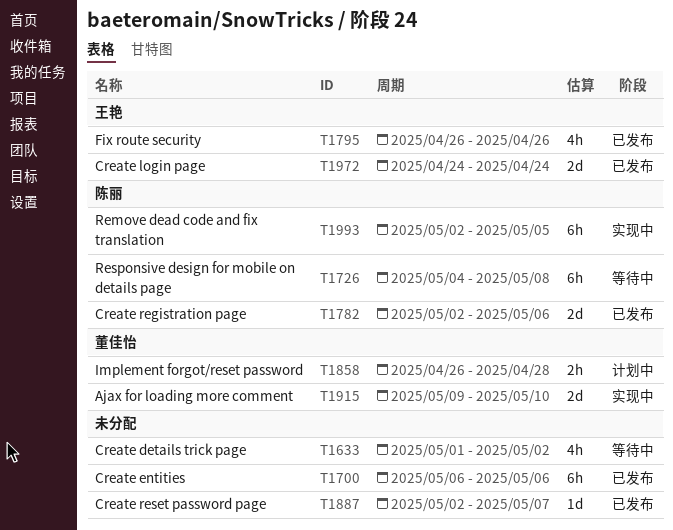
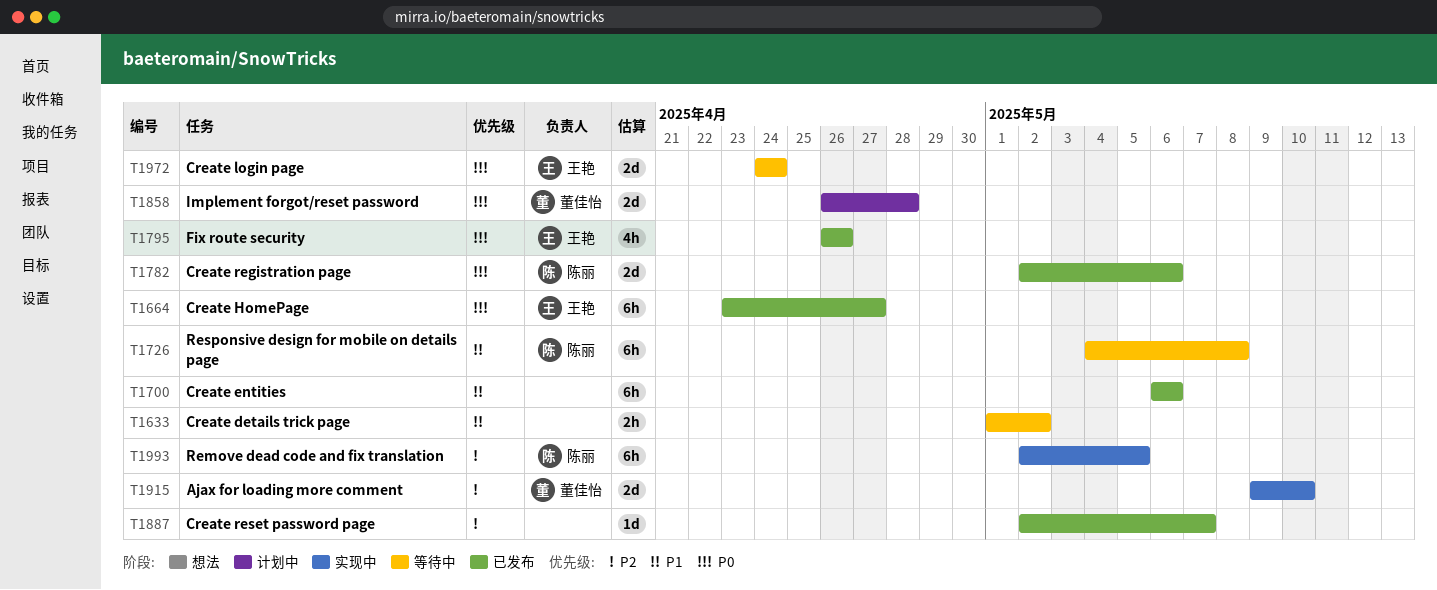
T1633, estimate: 4h -> 2h
T1664: none -> present
T1858, estimate: 2h -> 2d
T1972, status: 已发布 -> 等待中

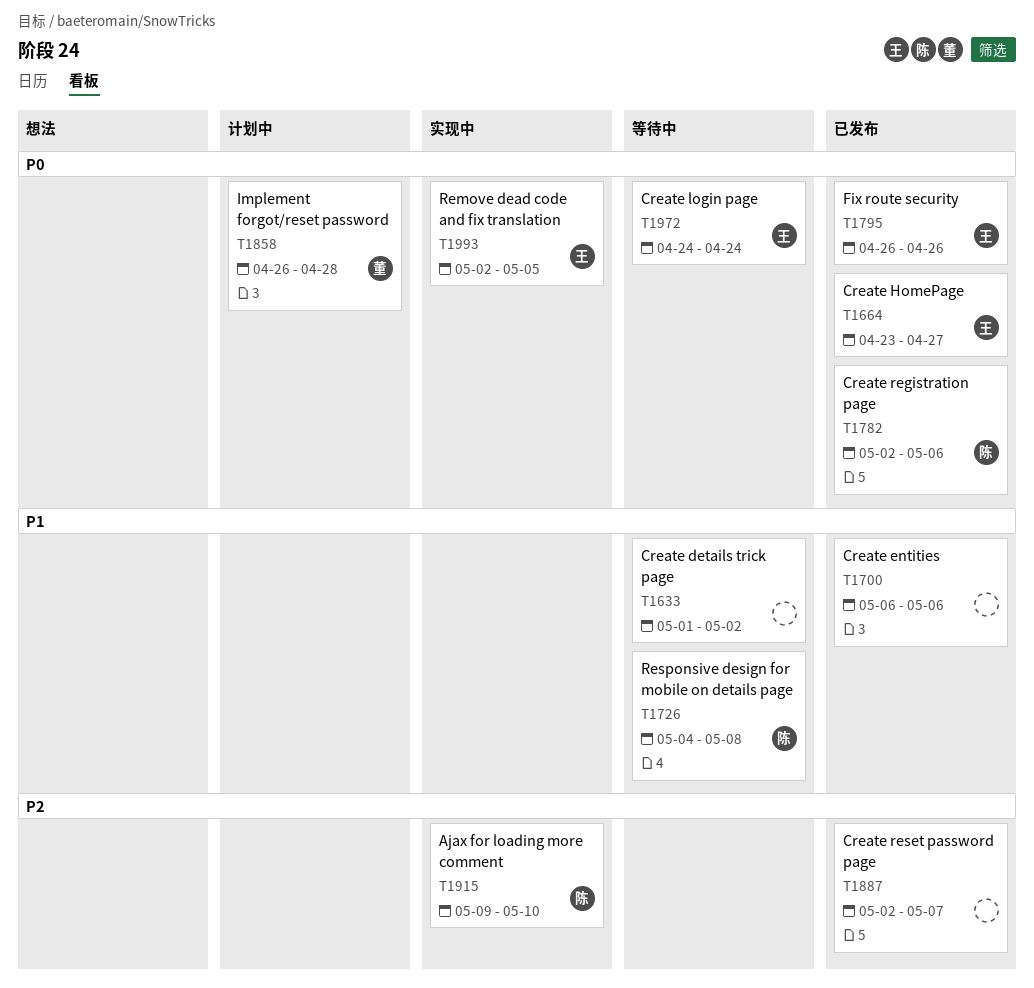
T1915, owner: 董佳怡 -> 陈丽
T1993, owner: 陈丽 -> 王艳
T1993, priority: P2 -> P0

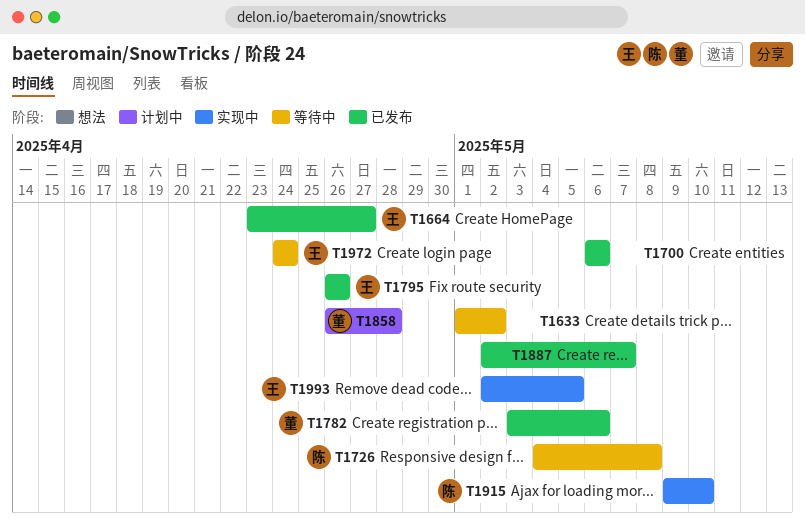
T1782, owner: 陈 -> 董
T1782, start: May 2 -> May 3

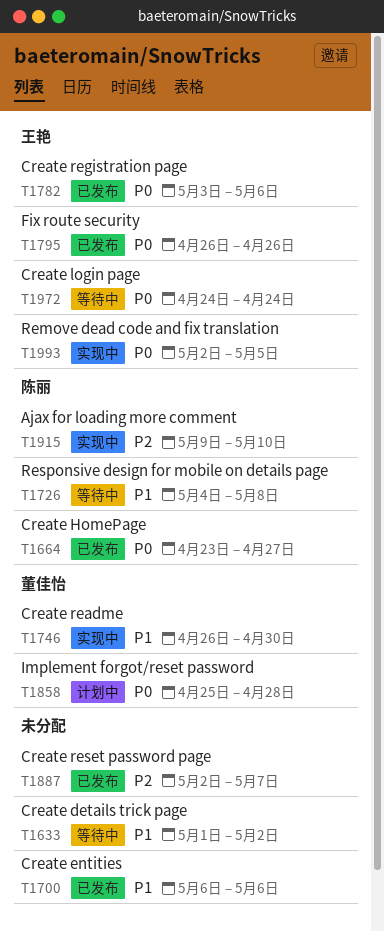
T1664, owner: 王艳 -> 陈丽
T1746: none -> present
T1782, owner: 董佳怡 -> 王艳
T1858, start: Apr 26 -> Apr 25

